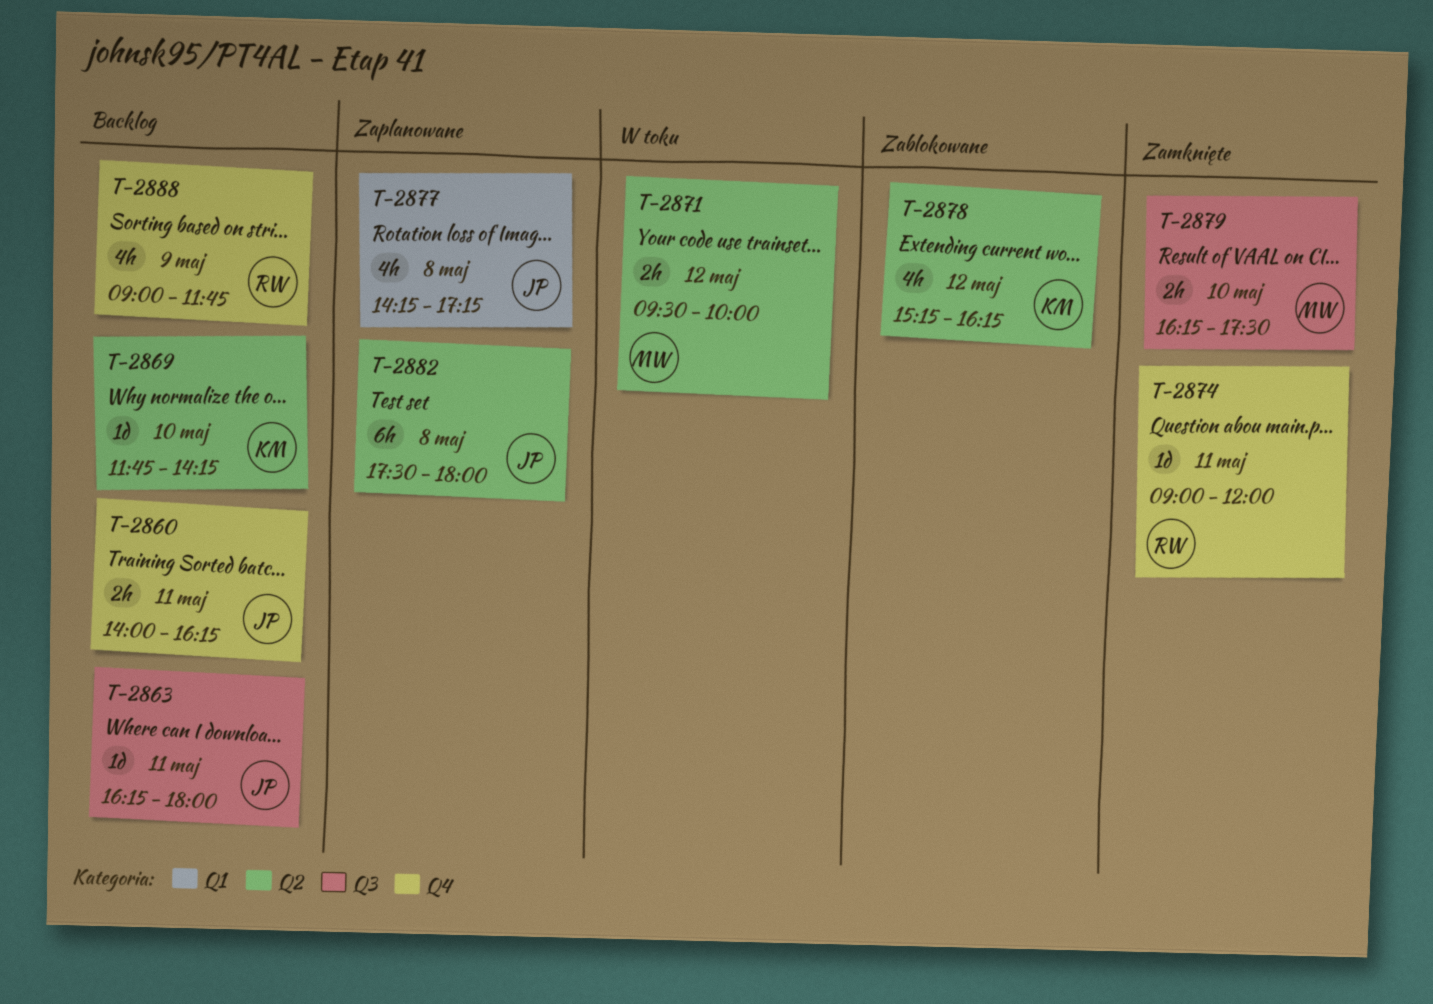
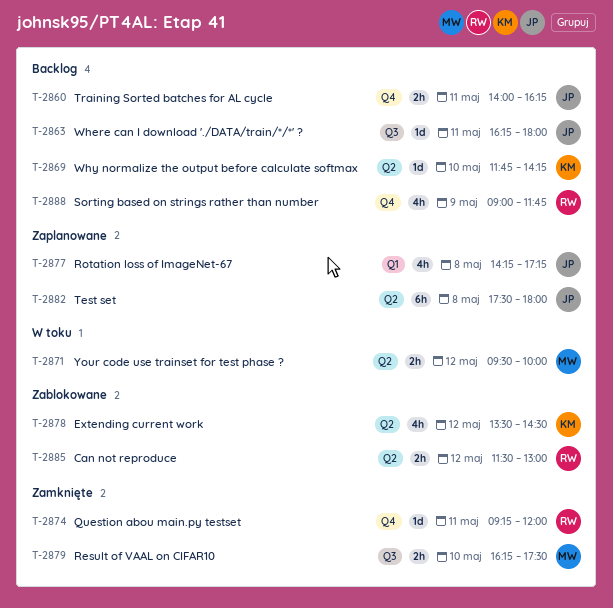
T-2874, begins: 09:00 -> 09:15
T-2878, begins: 15:15 -> 13:30
T-2878, ends: 16:15 -> 14:30
T-2885: none -> present

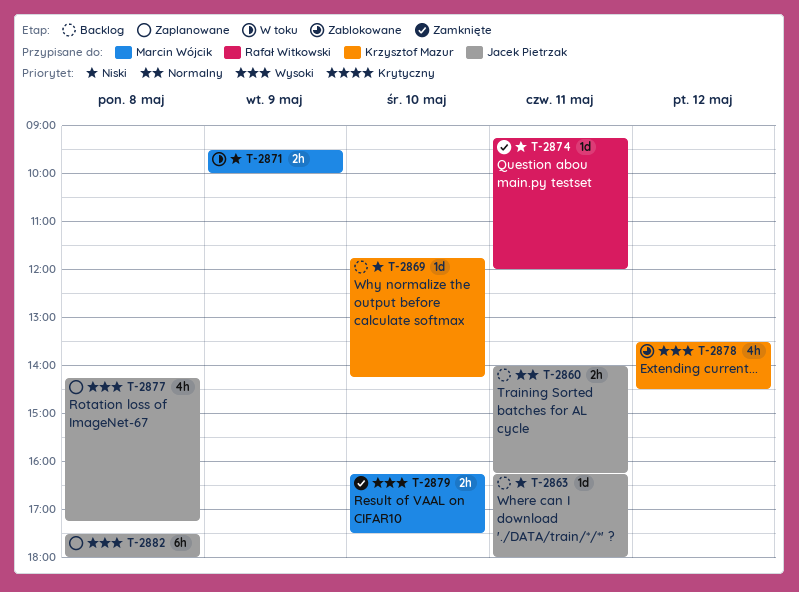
T-2871, day: May 12 -> May 9
T-2885: present -> none
T-2888: present -> none

